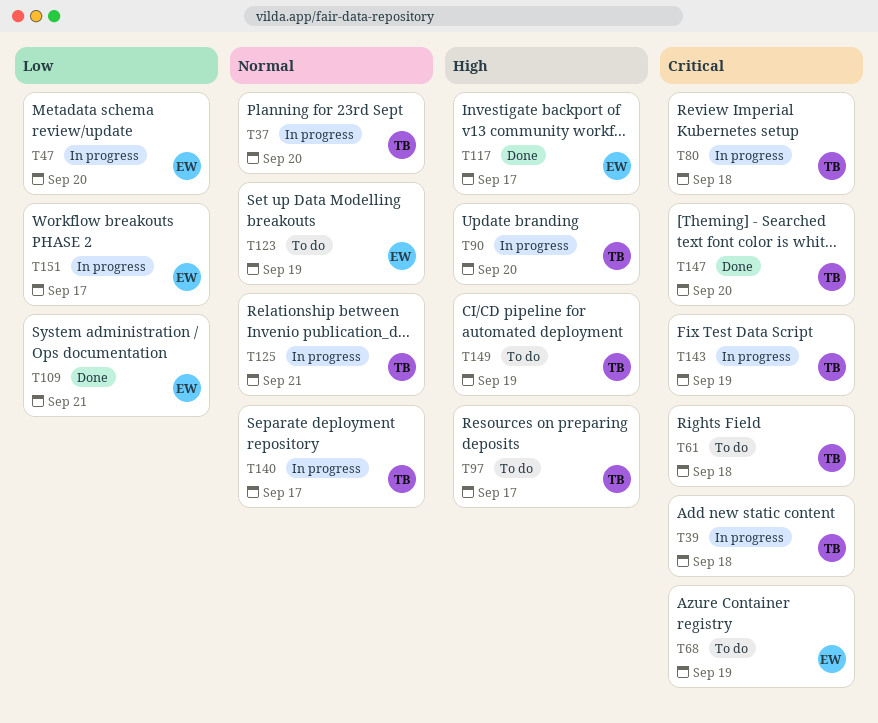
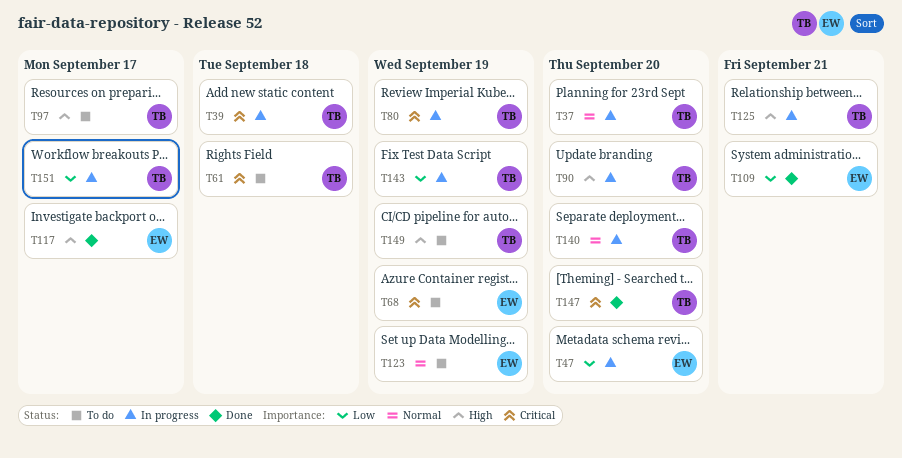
T80, due: Sep 18 -> Sep 19
T125, priority: Normal -> High
T140, due: Sep 17 -> Sep 20
T143, priority: Critical -> Low
T151, owner: EW -> TB

